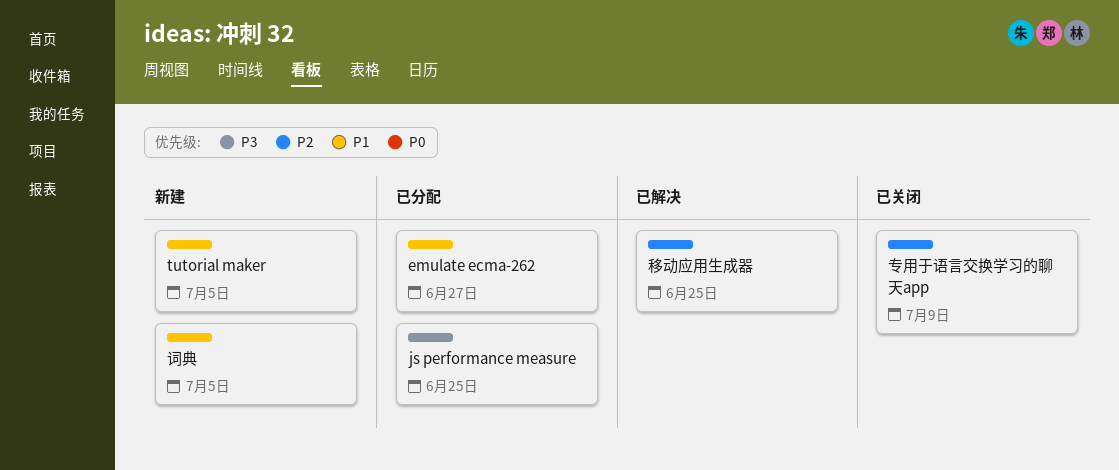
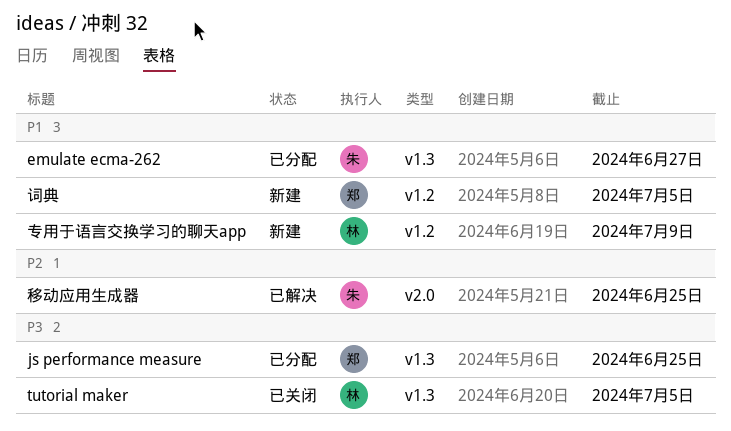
tutorial maker, status: 新建 -> 已关闭
tutorial maker, priority: P1 -> P3
专用于语言交换学习的聊天app, status: 已关闭 -> 新建
专用于语言交换学习的聊天app, priority: P2 -> P1

